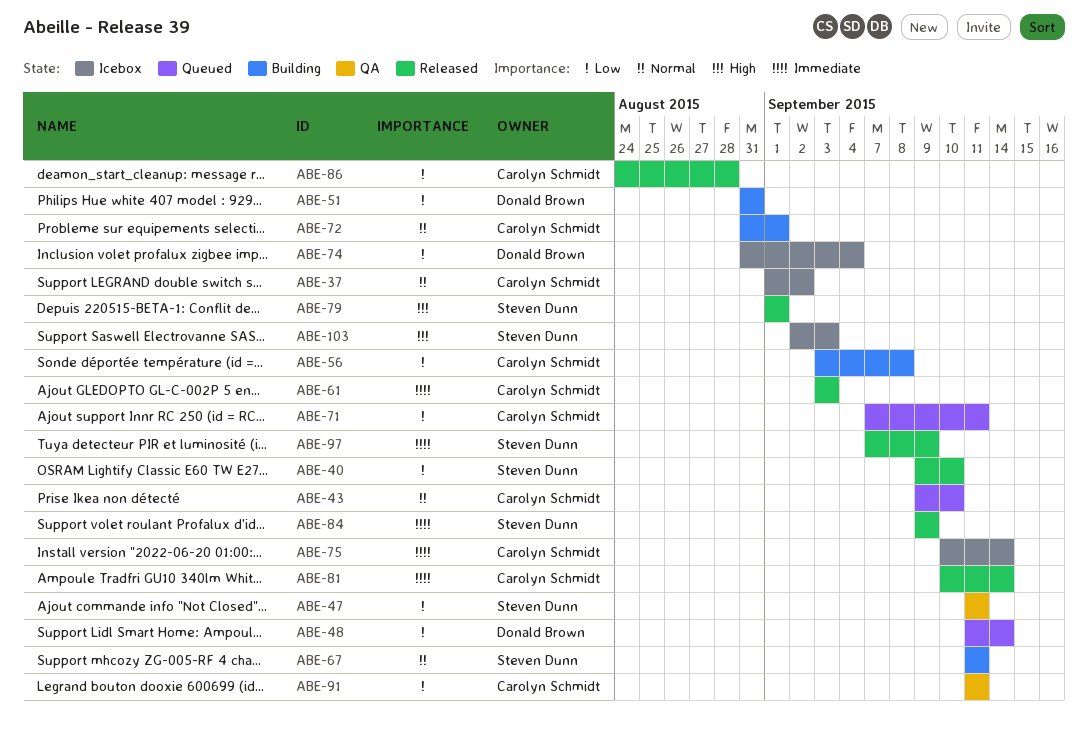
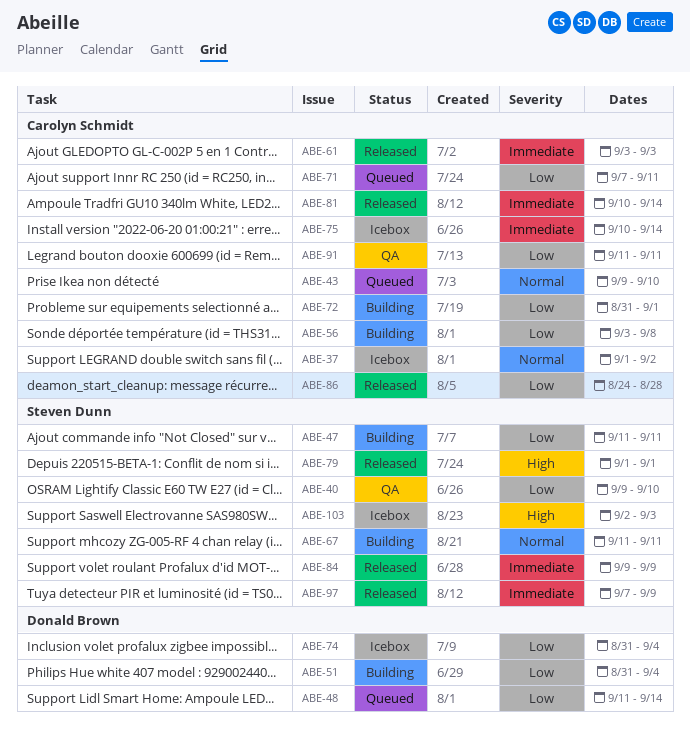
ABE-40, status: Released -> QA
ABE-47, status: QA -> Building
ABE-51, due: Aug 31 -> Sep 4
ABE-72, priority: Normal -> Low

